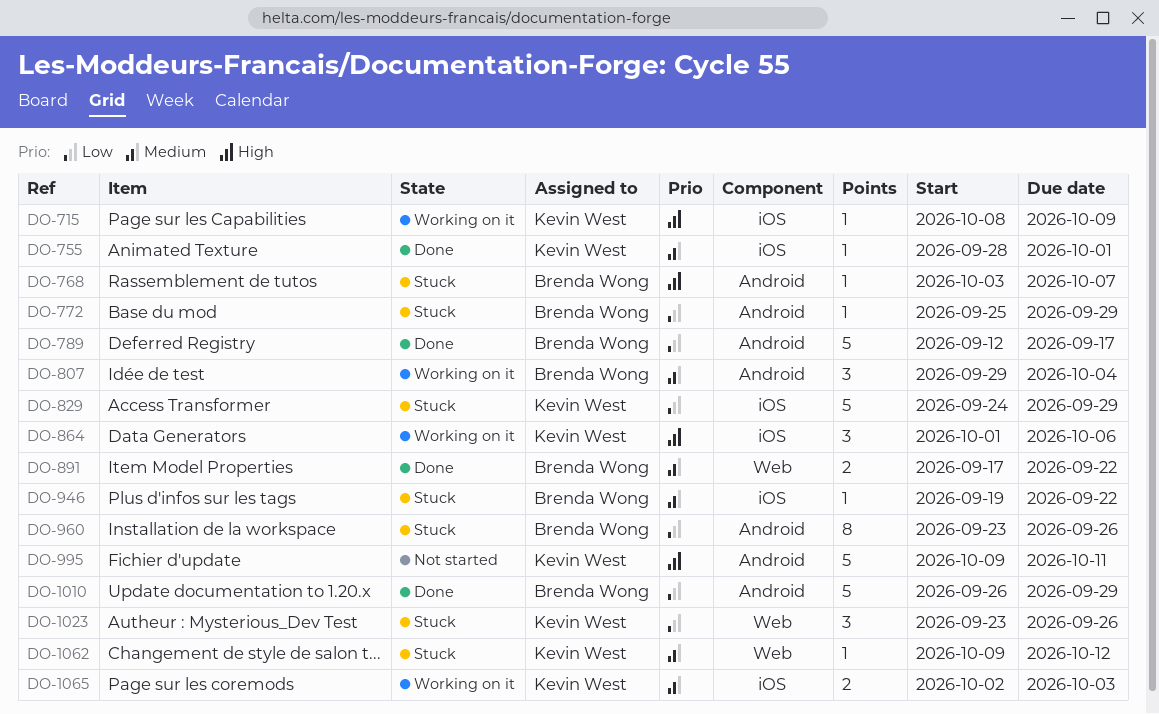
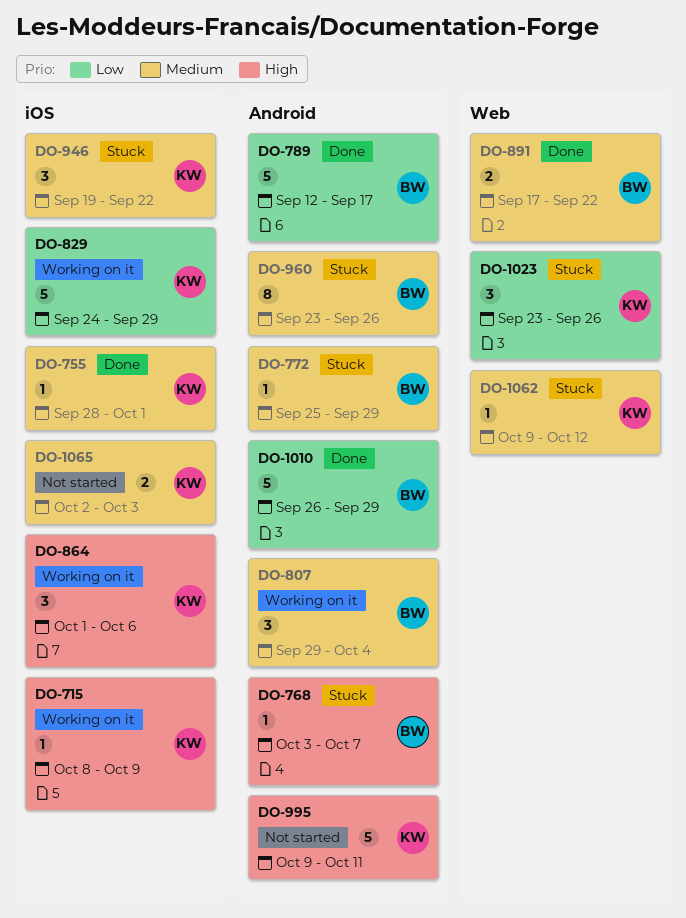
DO-772, priority: Low -> Medium
DO-829, status: Stuck -> Working on it
DO-946, owner: Brenda Wong -> Kevin West
DO-946, estimate: 1 -> 3
DO-960, priority: Low -> Medium
DO-1065, status: Working on it -> Not started

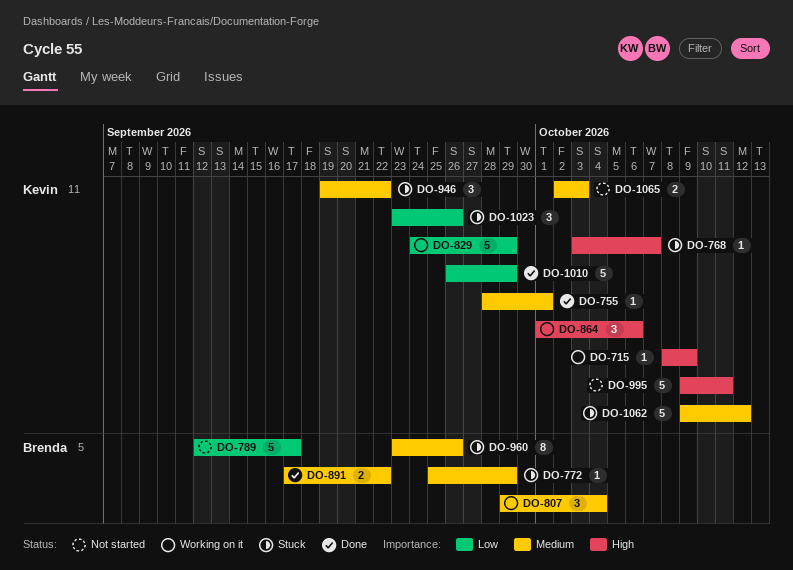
DO-768, owner: Brenda -> Kevin
DO-789, status: Done -> Not started
DO-1010, owner: Brenda -> Kevin
DO-1062, estimate: 1 -> 5

